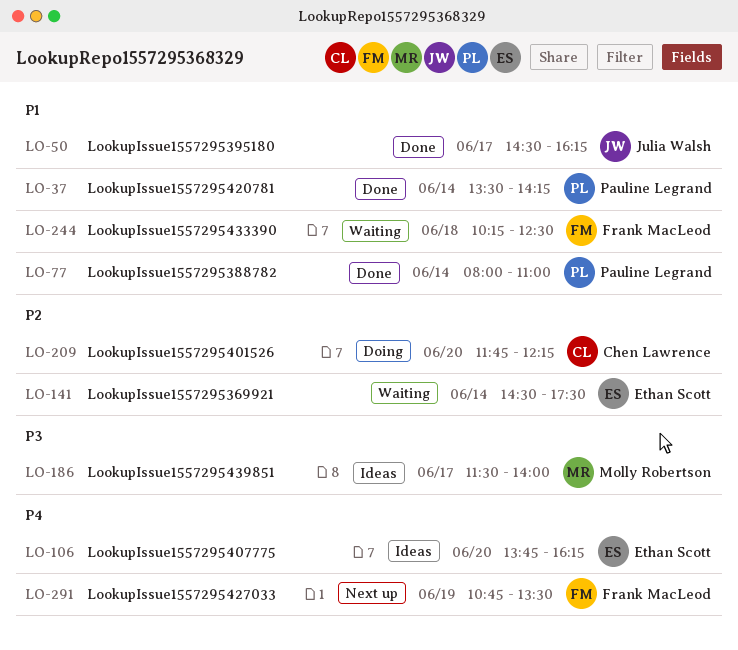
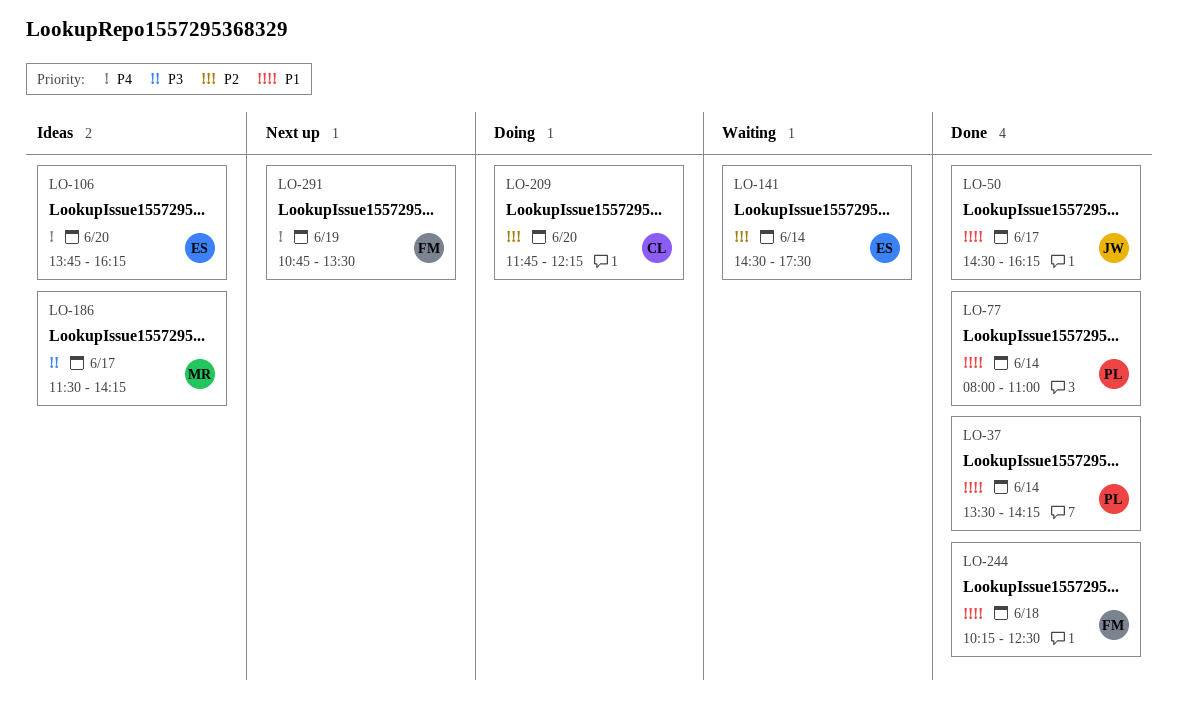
LO-186, ends: 14:00 -> 14:15
LO-244, status: Waiting -> Done

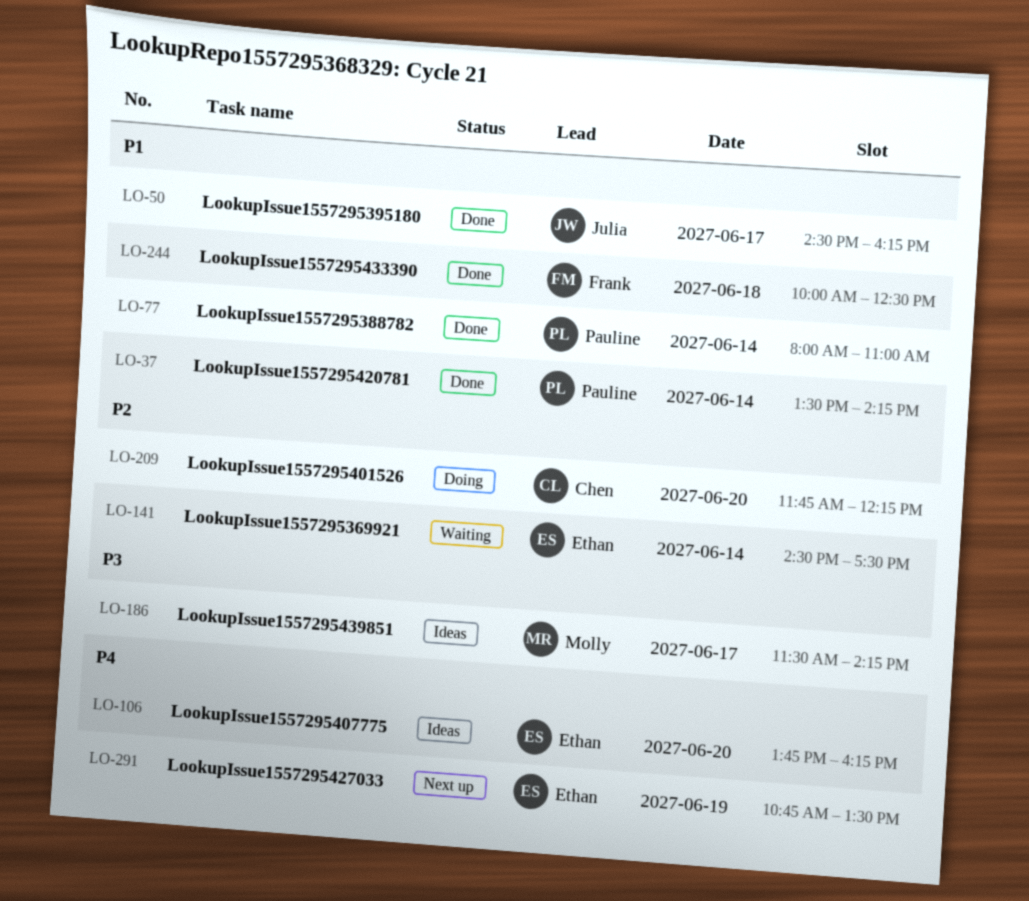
LO-244, begins: 10:15 -> 10:00
LO-291, owner: Frank -> Ethan

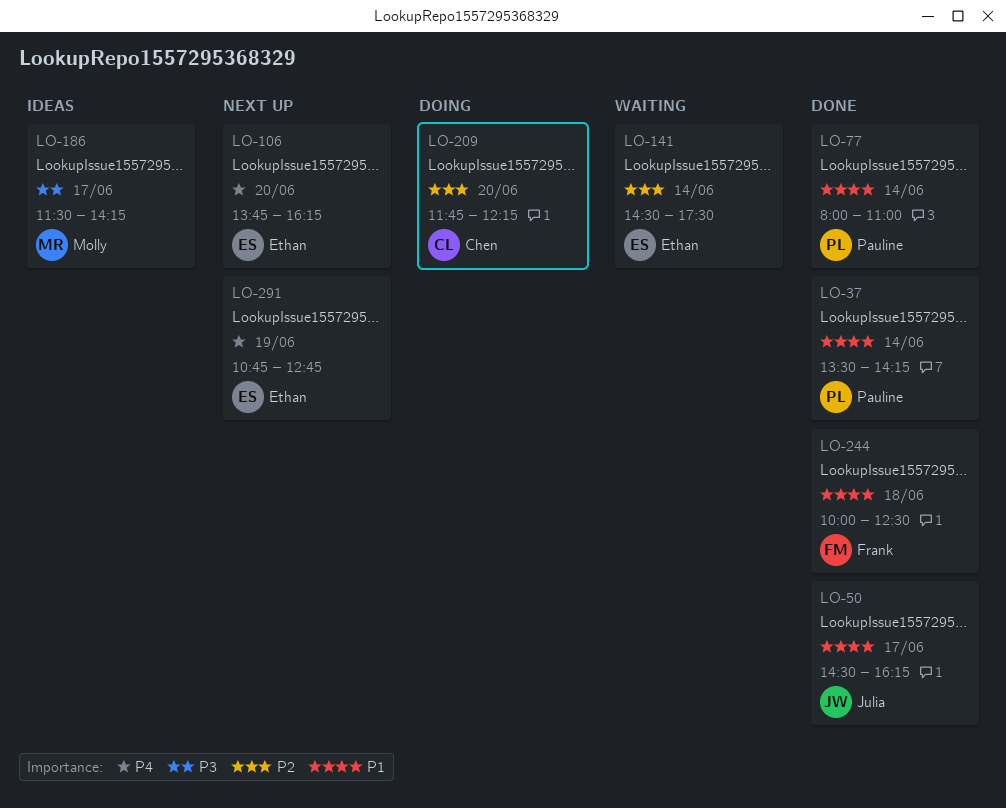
LO-106, status: Ideas -> Next up
LO-291, ends: 13:30 -> 12:45

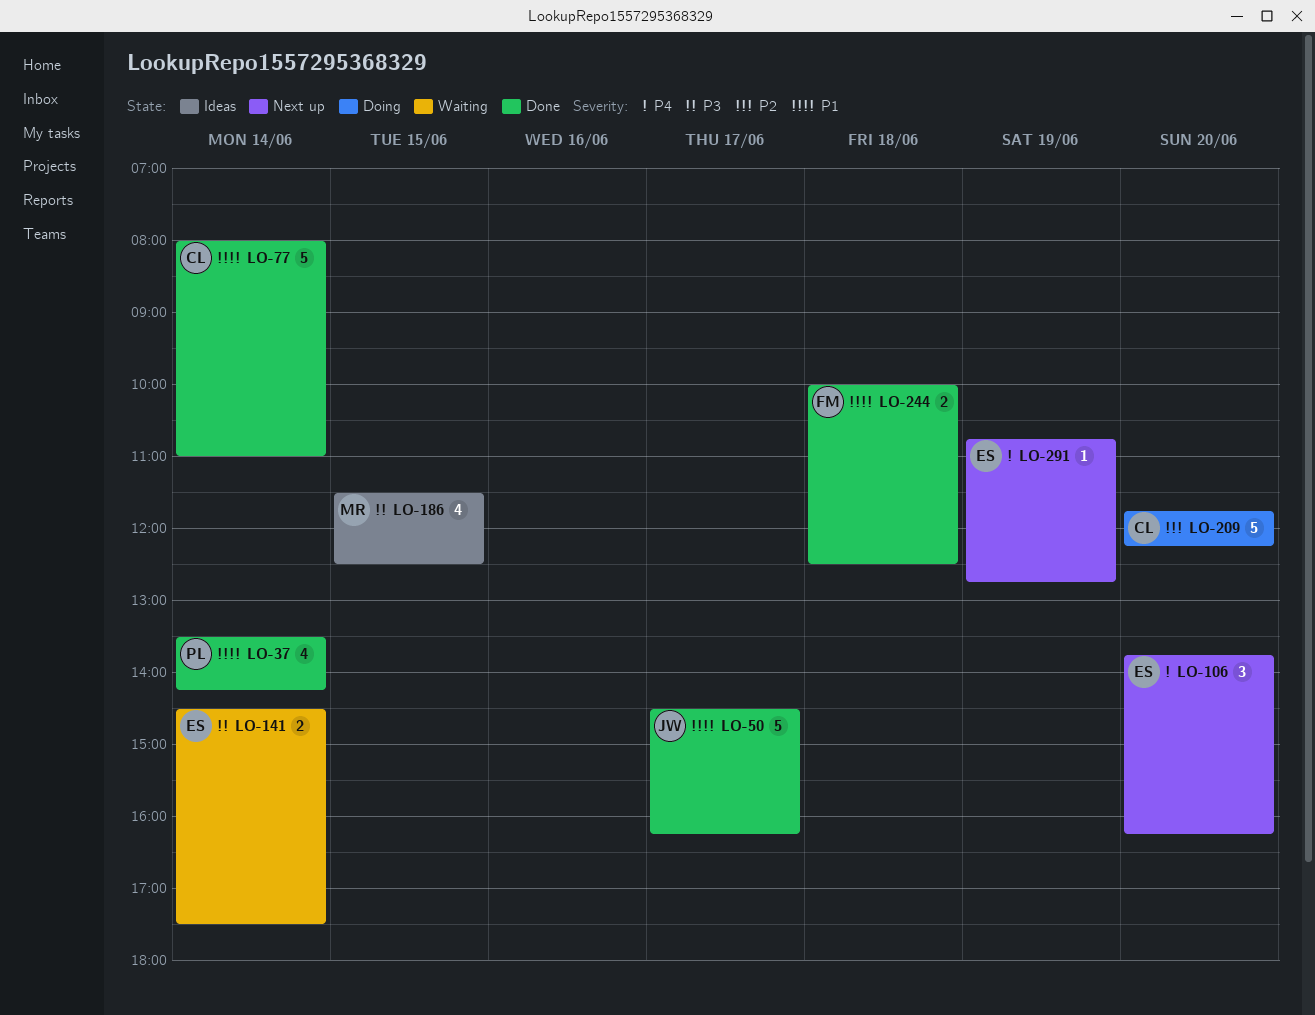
LO-77, owner: Pauline -> Chen
LO-141, priority: P2 -> P3
LO-186, day: Jun 17 -> Jun 15
LO-186, ends: 14:15 -> 12:30

